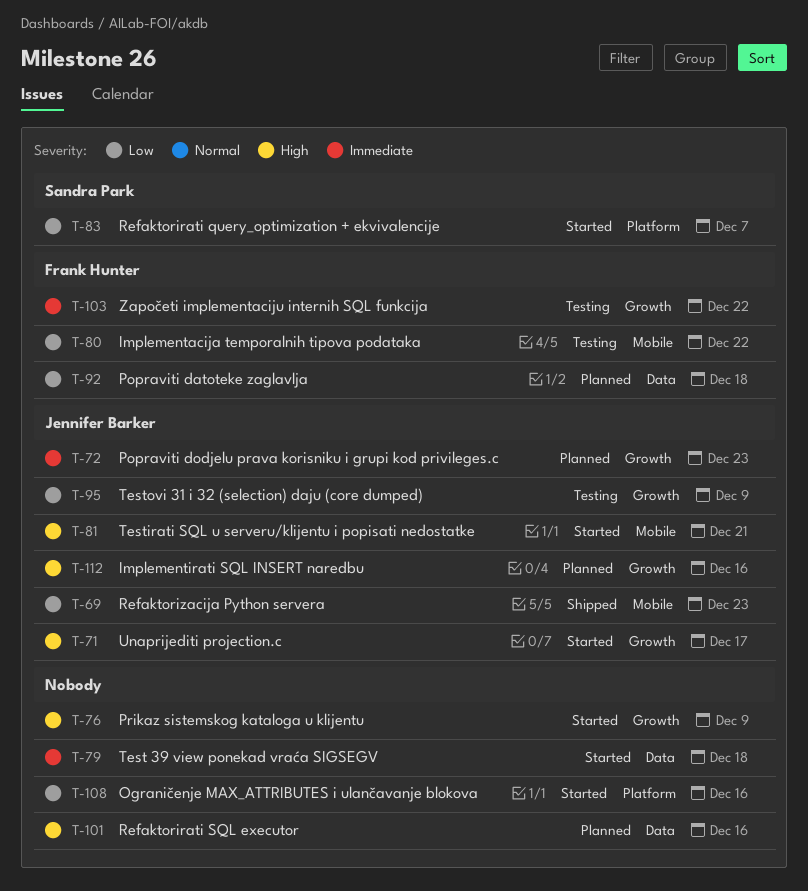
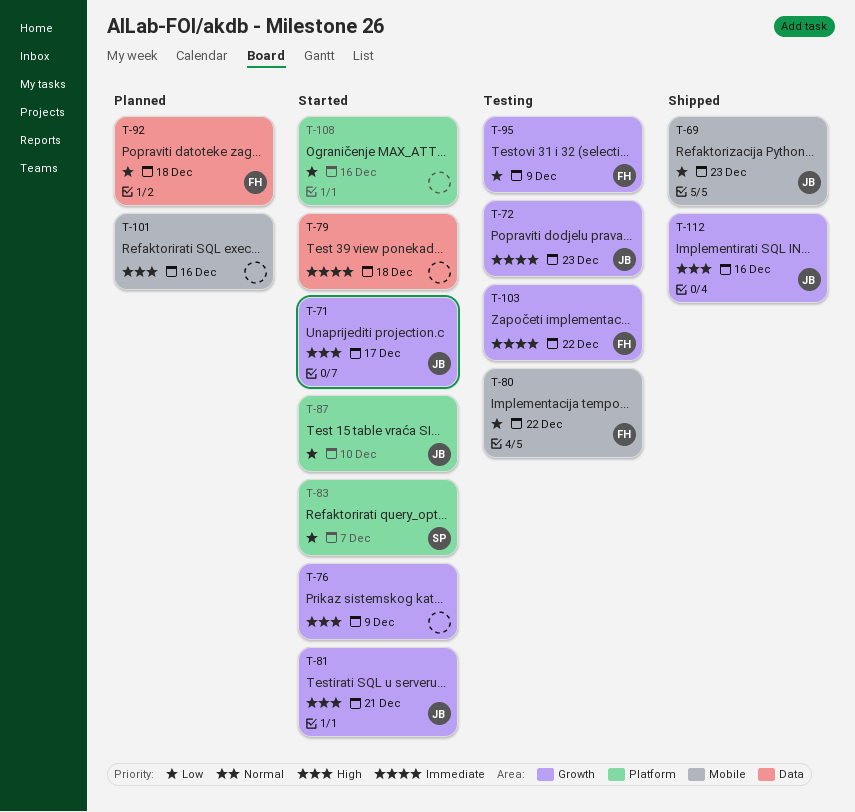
T-72, status: Planned -> Testing
T-81, label: Mobile -> Growth
T-87: none -> present
T-95, owner: Jennifer Barker -> Frank Hunter
T-101, label: Data -> Mobile
T-112, status: Planned -> Shipped

